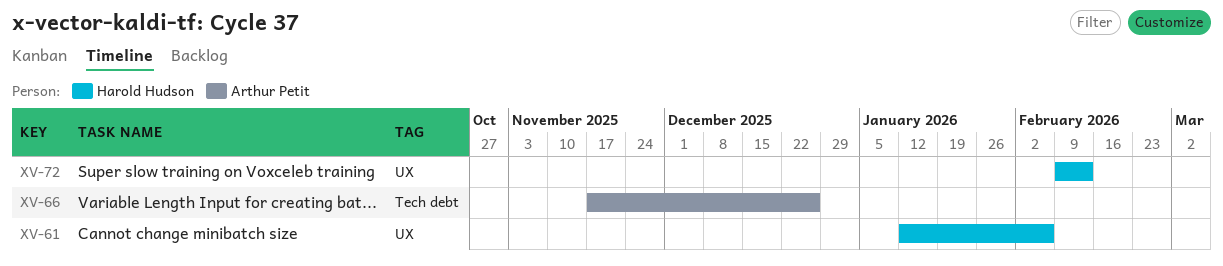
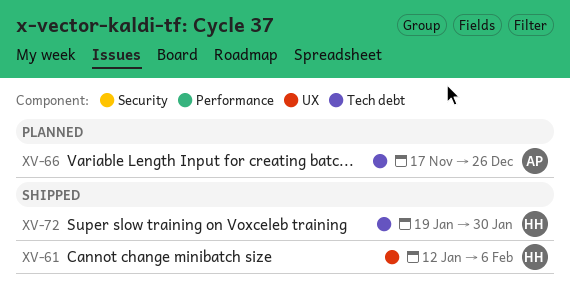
XV-72, label: UX -> Tech debt
XV-72, start: Feb 9 -> Jan 19
XV-72, due: Feb 13 -> Jan 30

